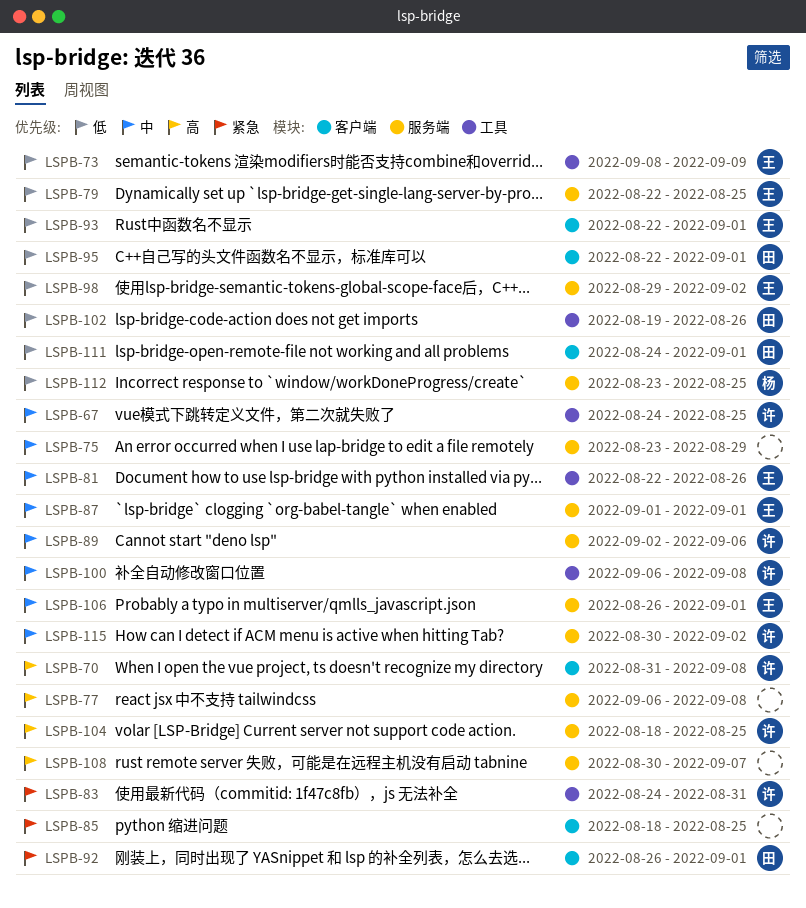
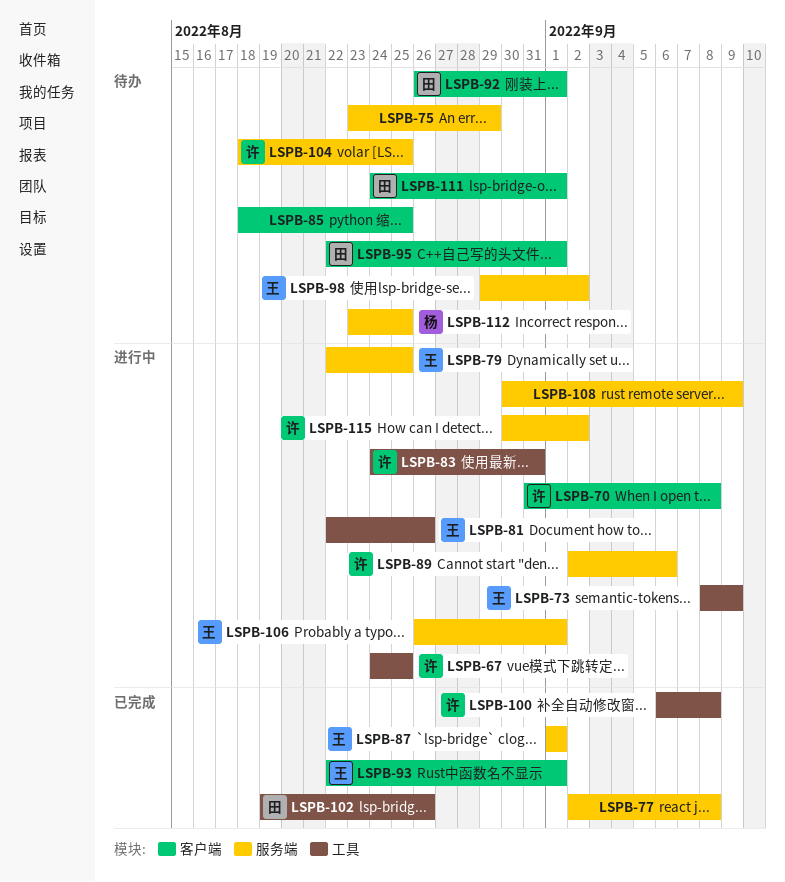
LSPB-77, start: Sep 6 -> Sep 2
LSPB-108, due: Sep 7 -> Sep 9

